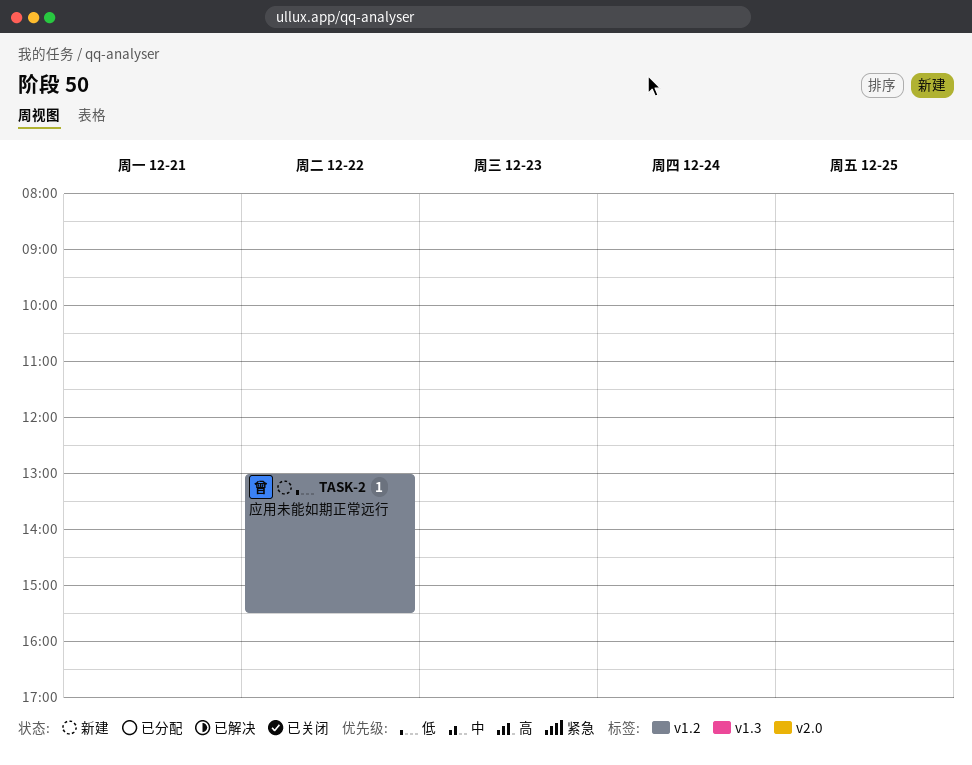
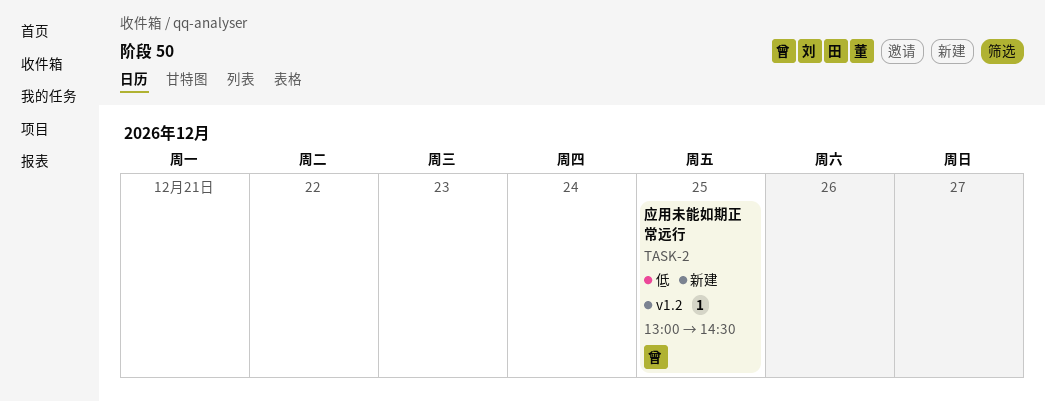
TASK-2, day: Dec 22 -> Dec 25
TASK-2, ends: 15:30 -> 14:30

